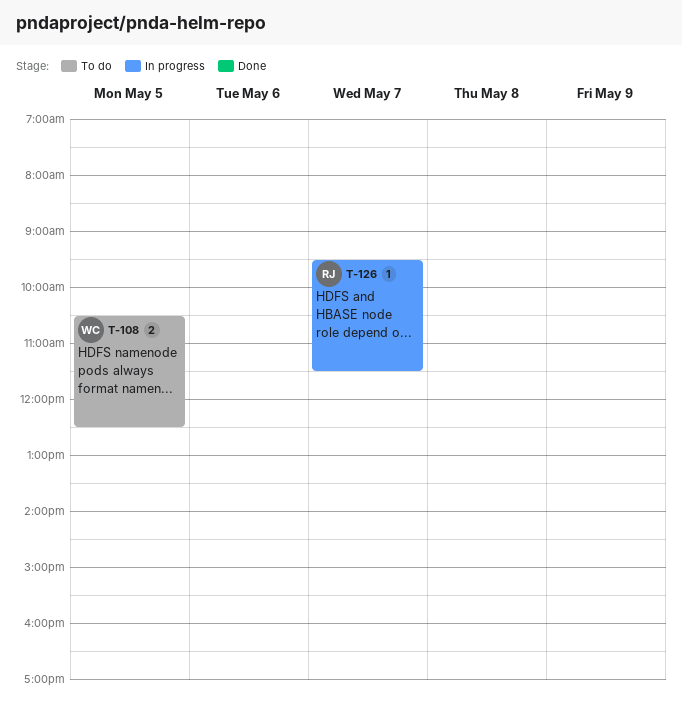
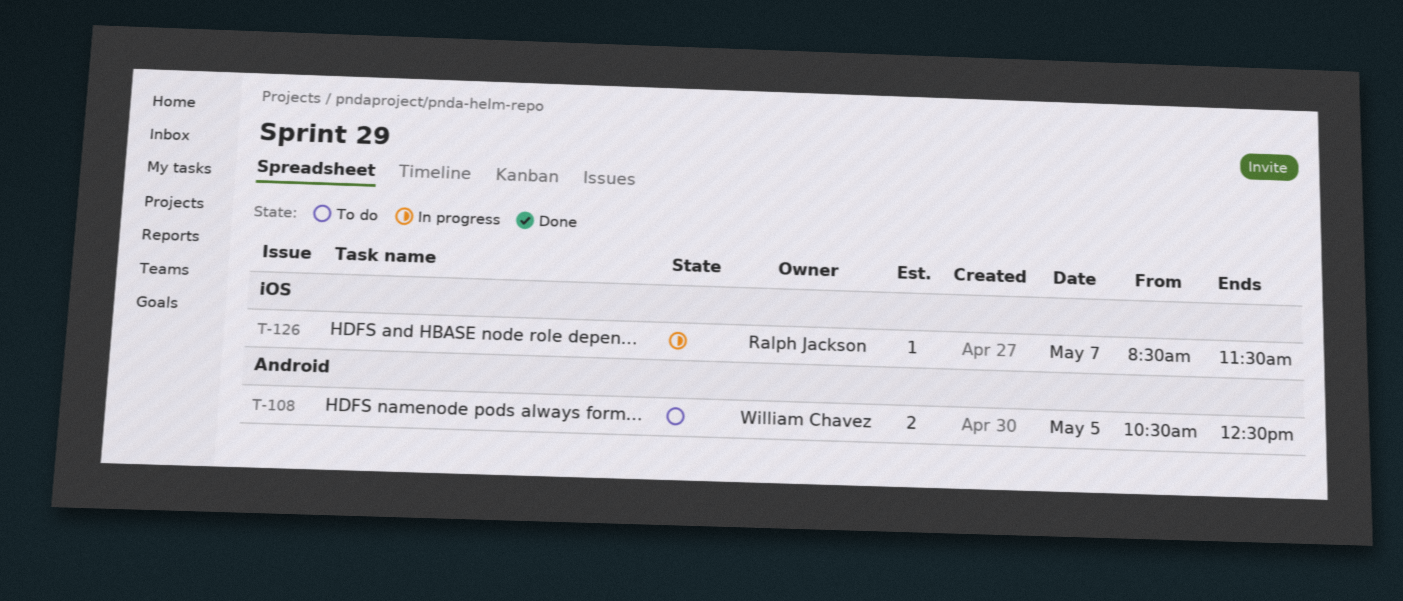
T-126, begins: 09:30 -> 08:30

